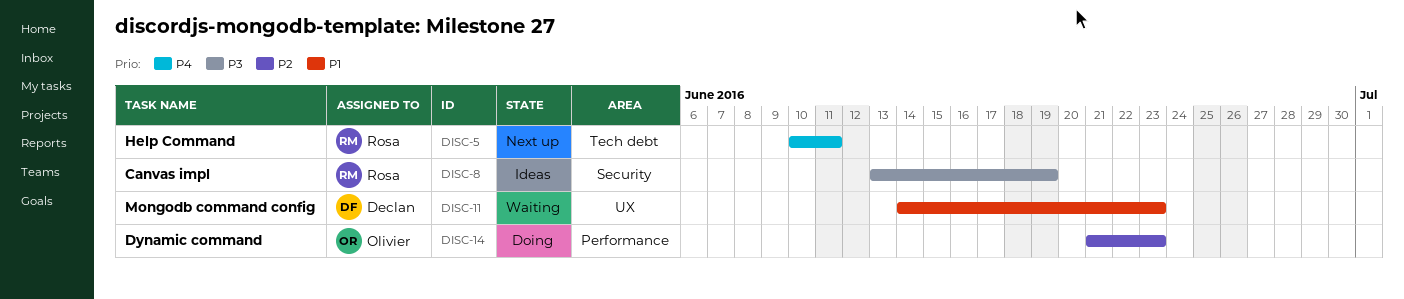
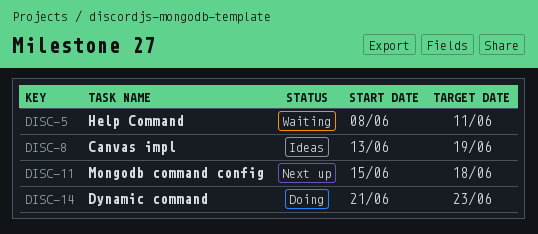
DISC-5, status: Next up -> Waiting
DISC-5, start: Jun 10 -> Jun 8
DISC-11, status: Waiting -> Next up
DISC-11, start: Jun 14 -> Jun 15
DISC-11, due: Jun 23 -> Jun 18

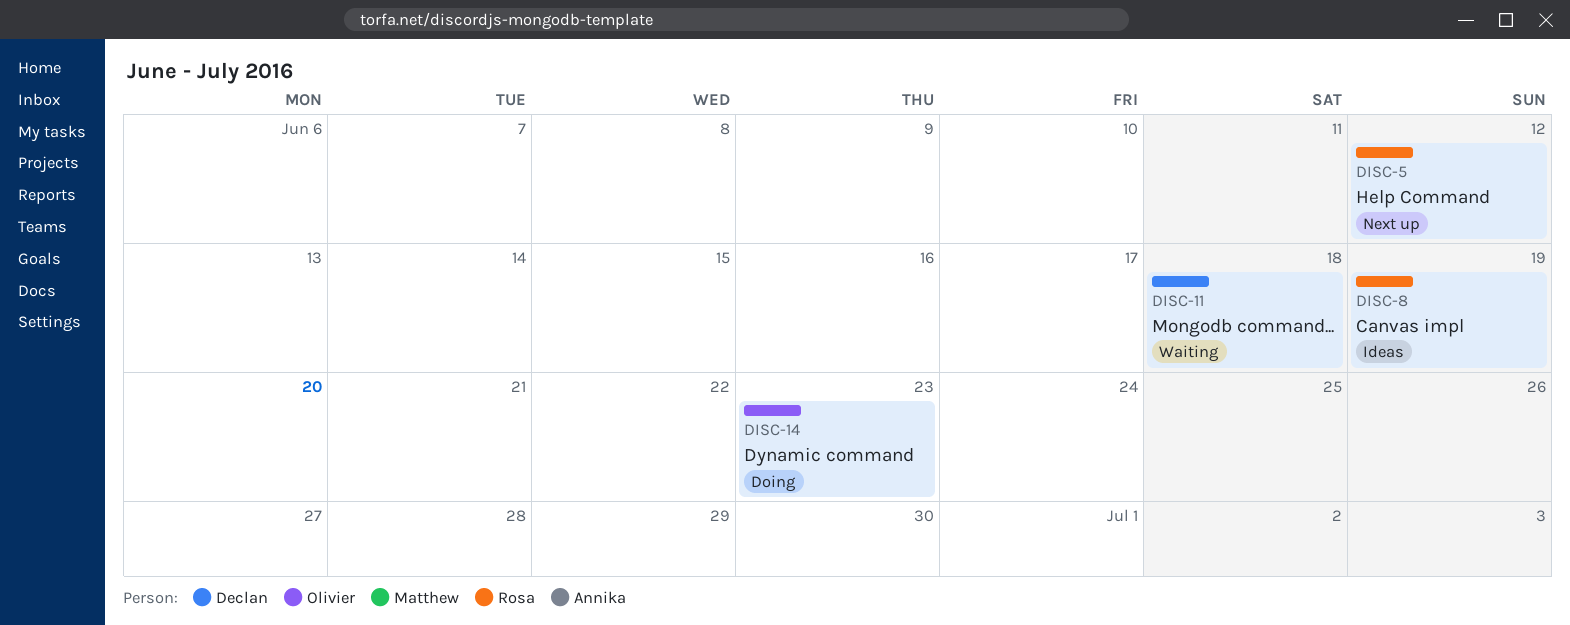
DISC-5, status: Waiting -> Next up
DISC-5, due: Jun 11 -> Jun 12
DISC-11, status: Next up -> Waiting

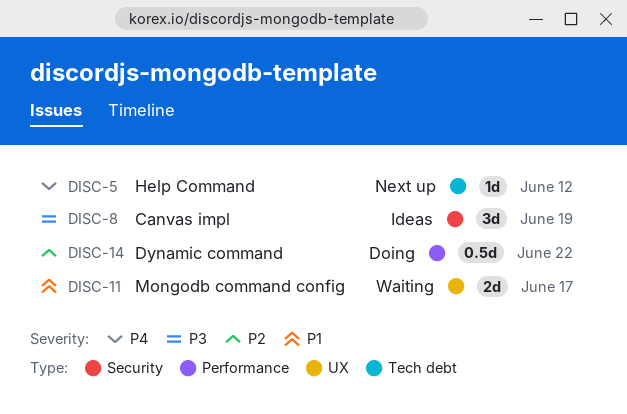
DISC-11, due: Jun 18 -> Jun 17
DISC-14, due: Jun 23 -> Jun 22

